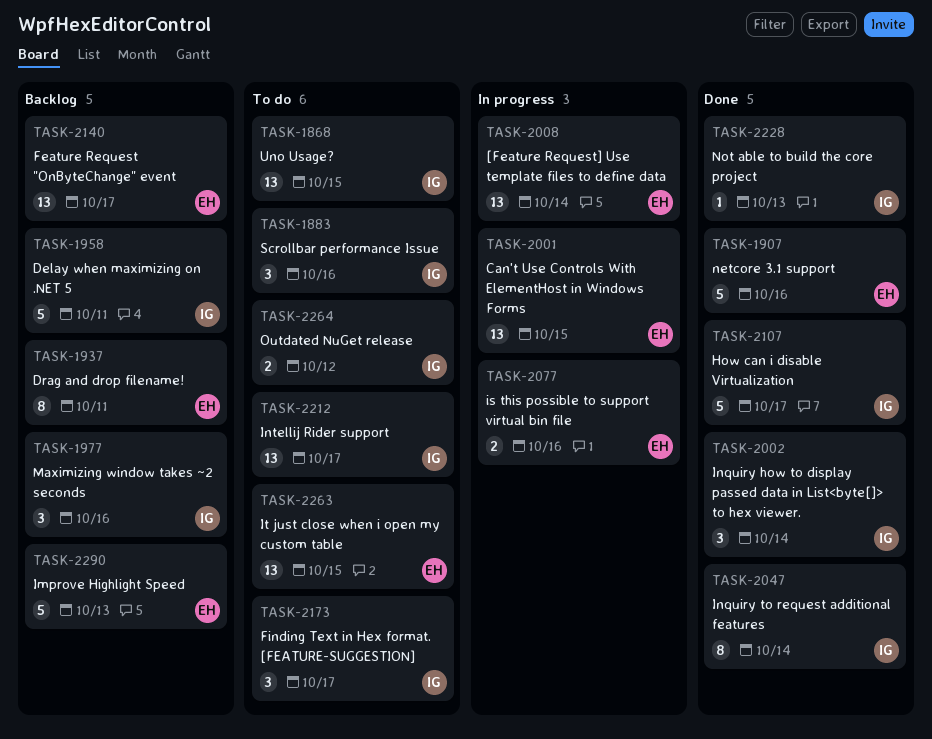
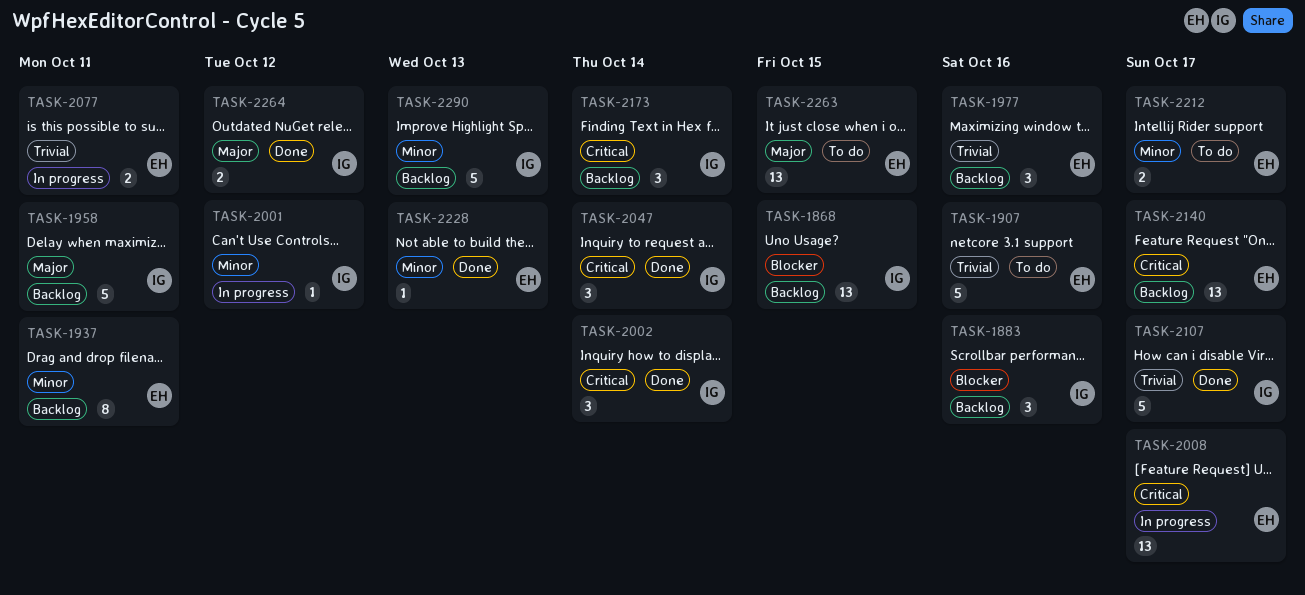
TASK-1868, status: To do -> Backlog
TASK-1883, status: To do -> Backlog
TASK-1907, status: Done -> To do
TASK-1977, owner: IG -> EH
TASK-2001, owner: EH -> IG
TASK-2001, estimate: 13 -> 1
TASK-2001, due: Oct 15 -> Oct 12
TASK-2008, due: Oct 14 -> Oct 17
TASK-2047, estimate: 8 -> 3
TASK-2077, due: Oct 16 -> Oct 11
TASK-2173, status: To do -> Backlog
TASK-2173, due: Oct 17 -> Oct 14
TASK-2212, owner: IG -> EH
TASK-2212, estimate: 13 -> 2
TASK-2228, owner: IG -> EH
TASK-2264, status: To do -> Done
TASK-2290, owner: EH -> IG

